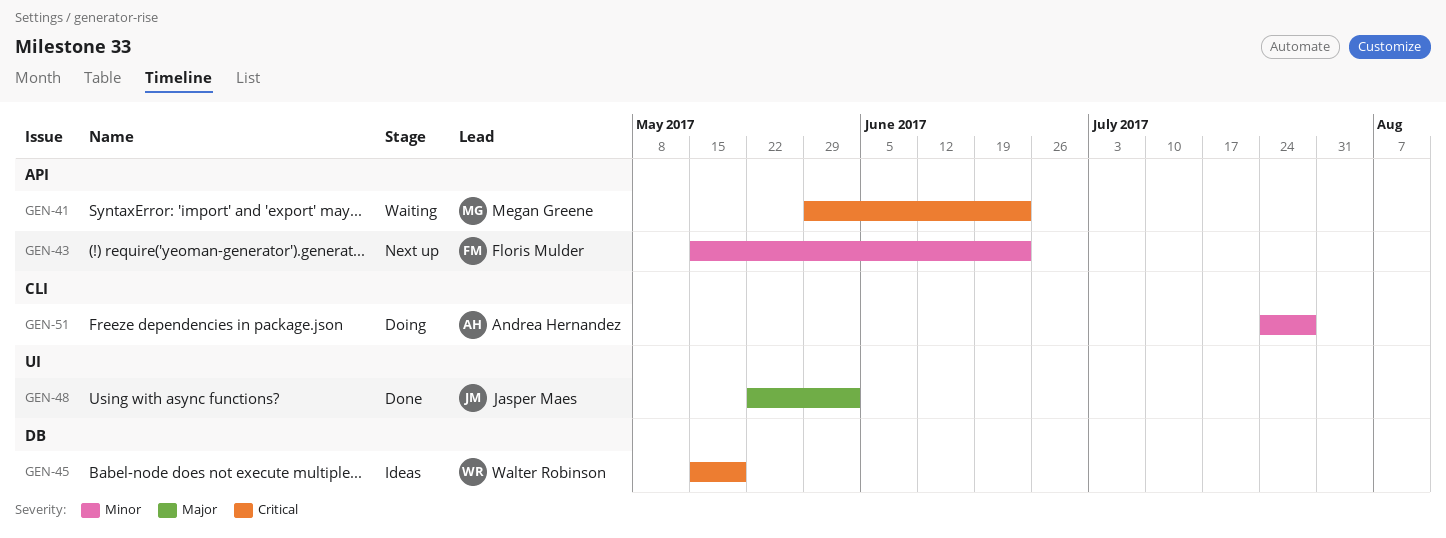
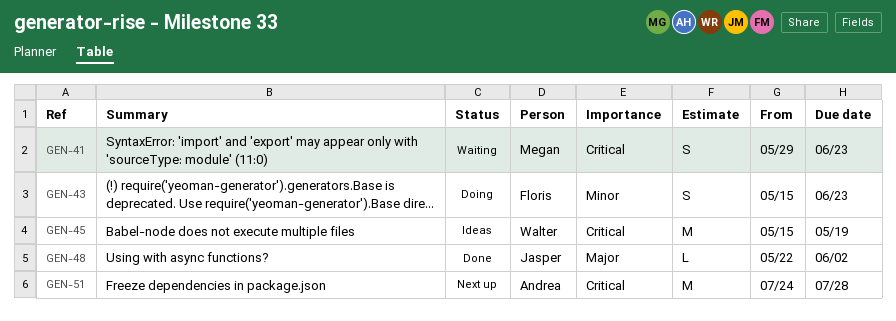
GEN-43, status: Next up -> Doing
GEN-51, status: Doing -> Next up
GEN-51, priority: Minor -> Critical

